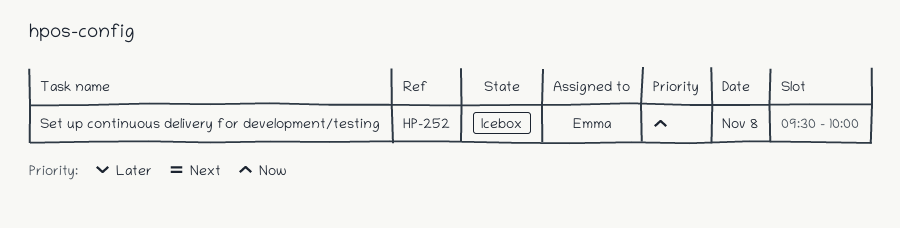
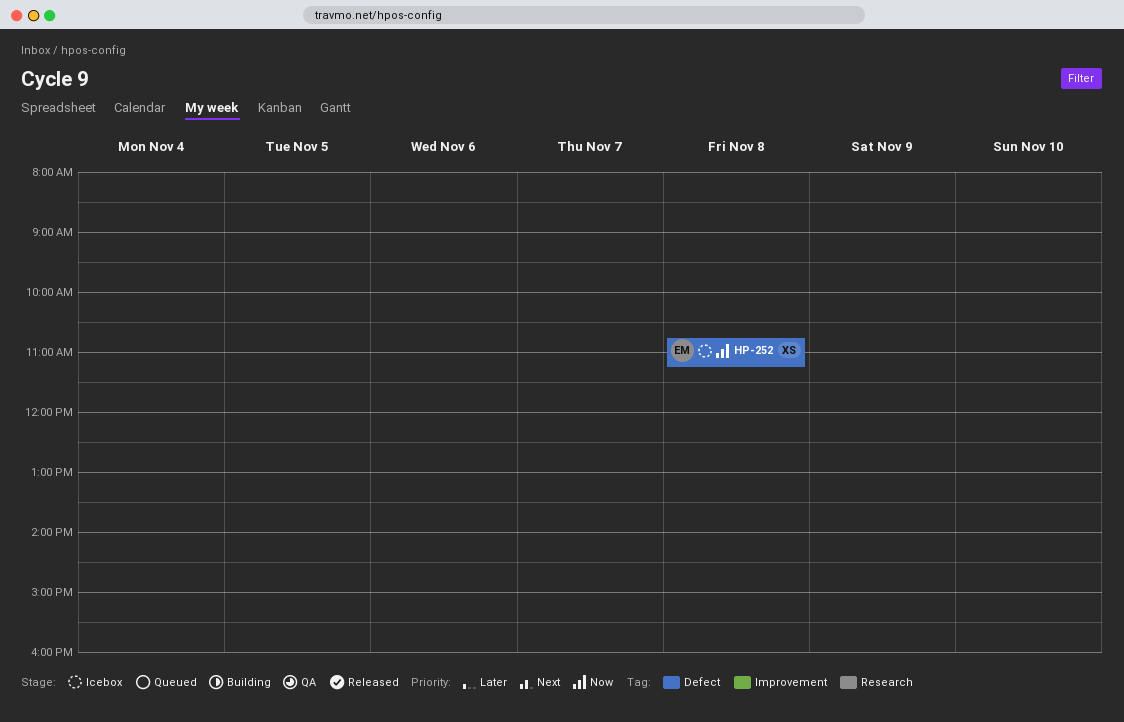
HP-252, begins: 09:30 -> 10:45
HP-252, ends: 10:00 -> 11:15

